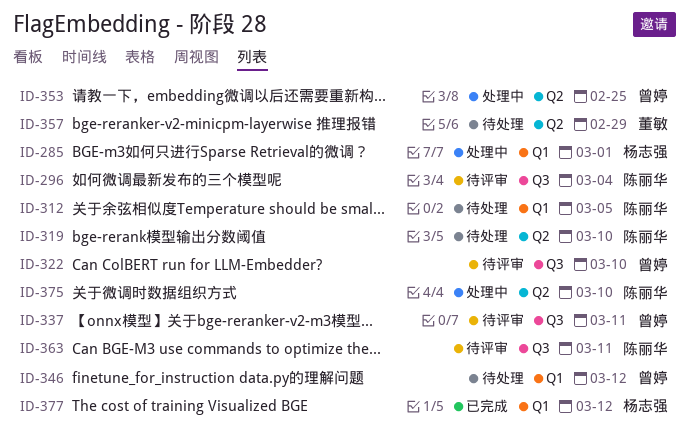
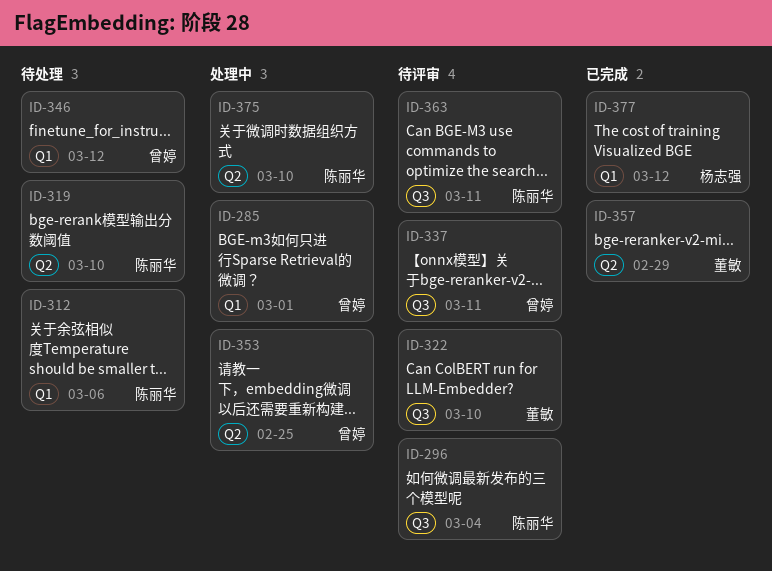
ID-285, owner: 杨志强 -> 曾婷
ID-312, due: Mar 5 -> Mar 6
ID-322, owner: 曾婷 -> 董敏
ID-357, status: 待处理 -> 已完成

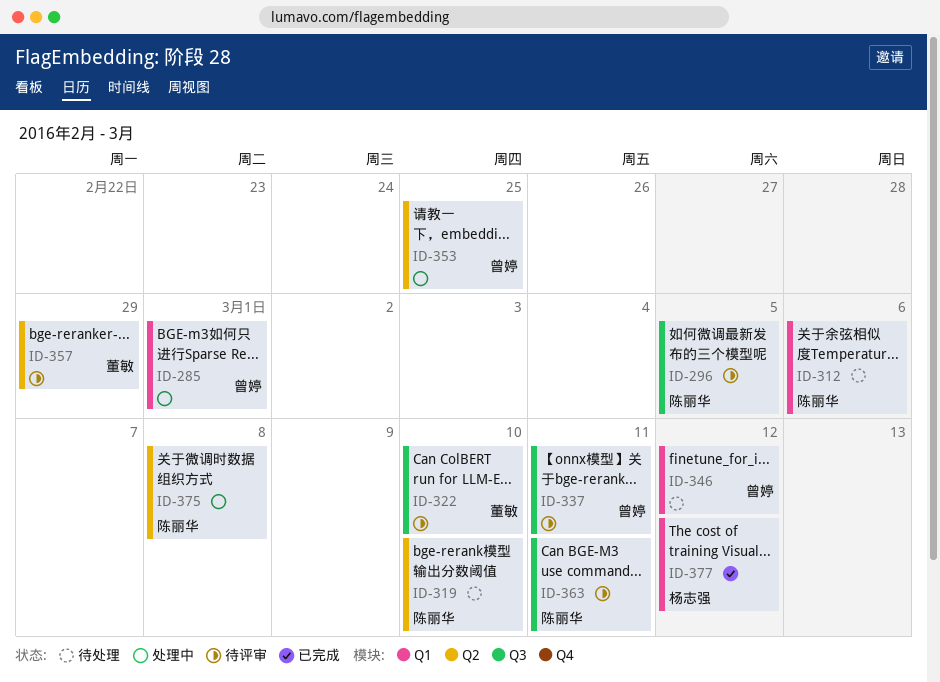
ID-296, due: Mar 4 -> Mar 5
ID-357, status: 已完成 -> 待评审
ID-375, due: Mar 10 -> Mar 8

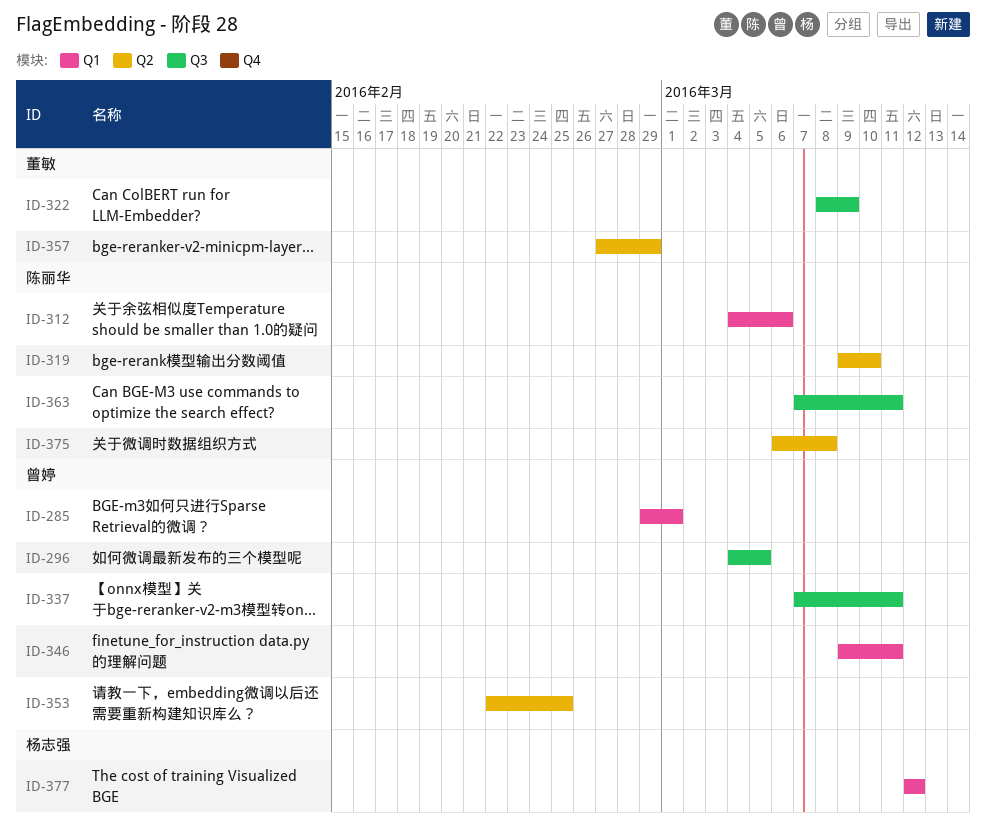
ID-296, owner: 陈丽华 -> 曾婷
ID-322, due: Mar 10 -> Mar 9
ID-346, due: Mar 12 -> Mar 11

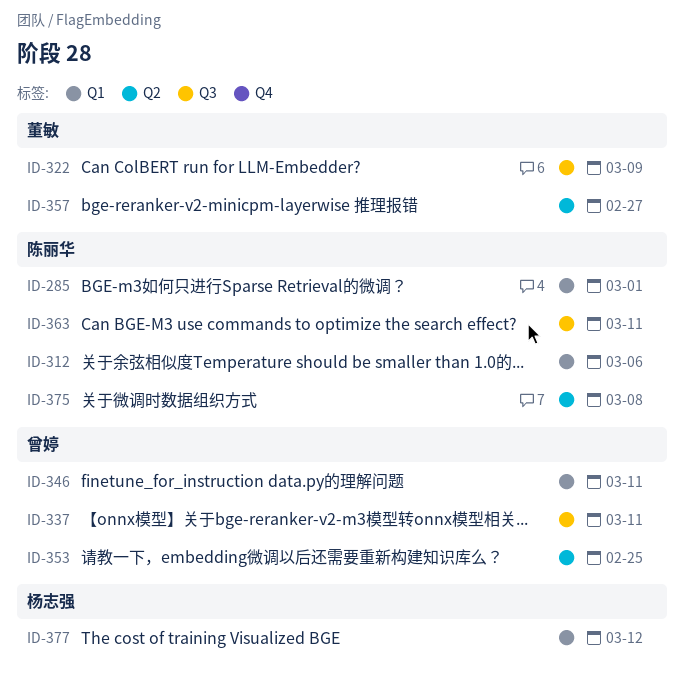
ID-285, owner: 曾婷 -> 陈丽华
ID-296: present -> none
ID-319: present -> none
ID-357, due: Feb 29 -> Feb 27

